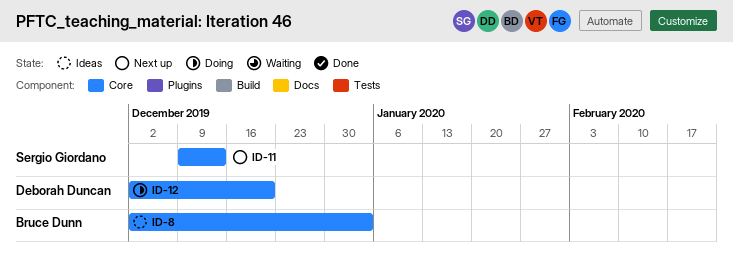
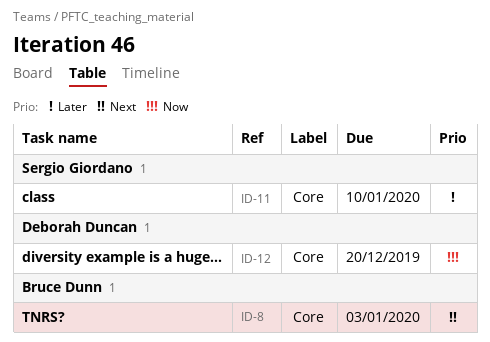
ID-11, due: Dec 13 -> Jan 10

